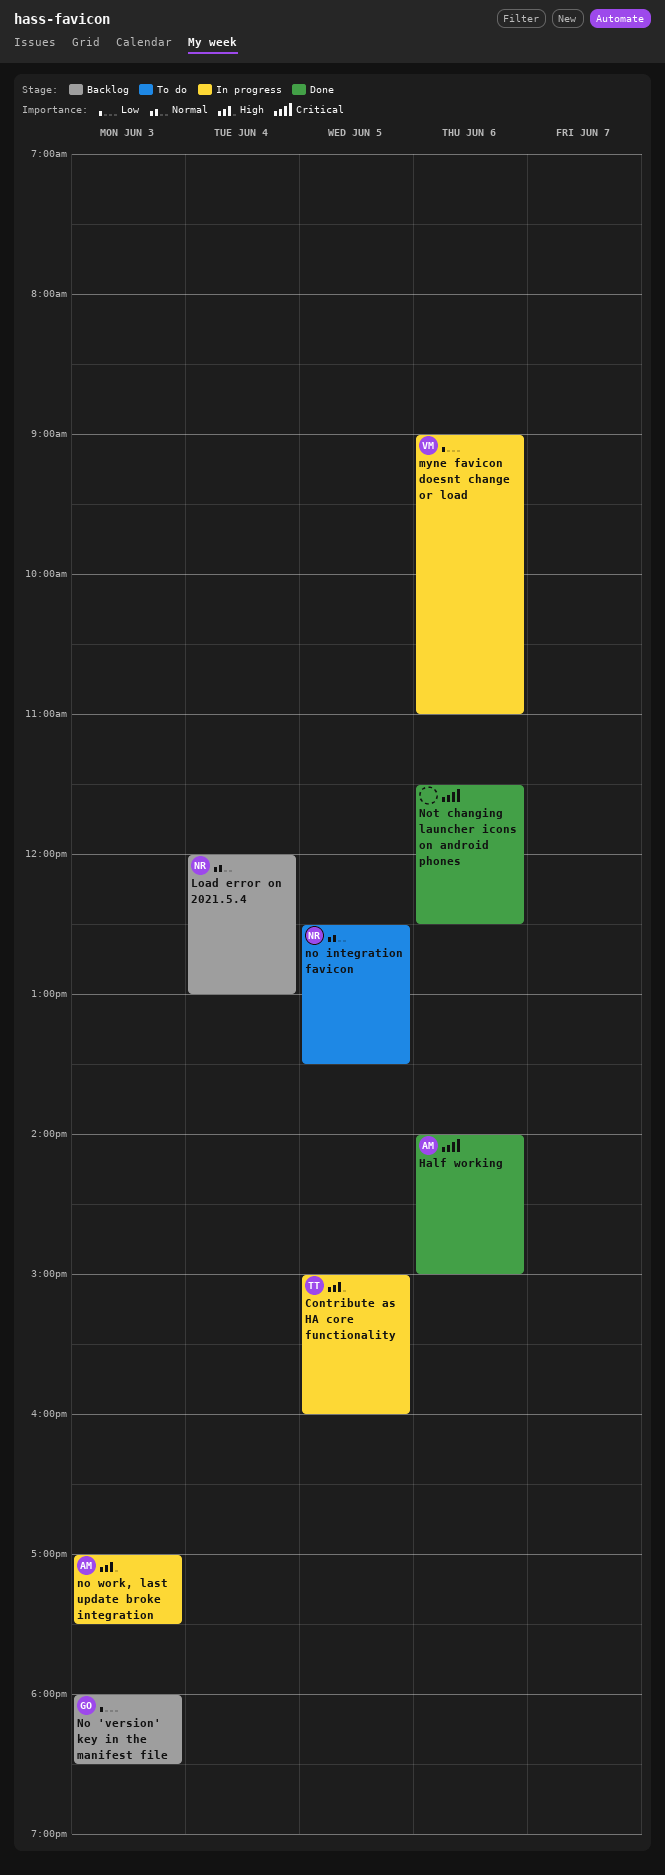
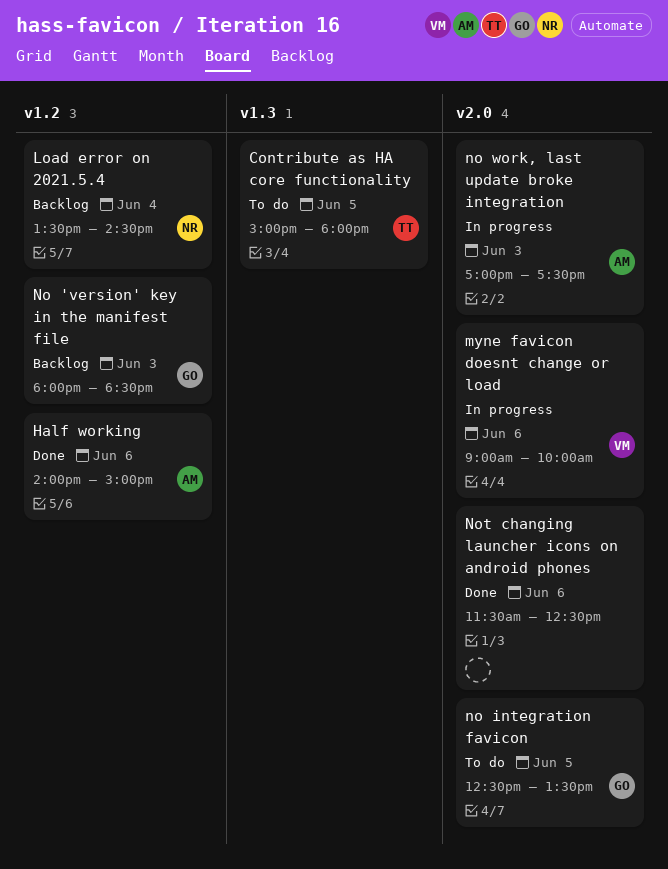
Contribute as HA core functionality, status: In progress -> To do
Contribute as HA core functionality, ends: 16:00 -> 18:00
Load error on 2021.5.4, begins: 12:00 -> 13:30
Load error on 2021.5.4, ends: 13:00 -> 14:30
myne favicon doesnt change or load, ends: 11:00 -> 10:00
no integration favicon, owner: NR -> GO

